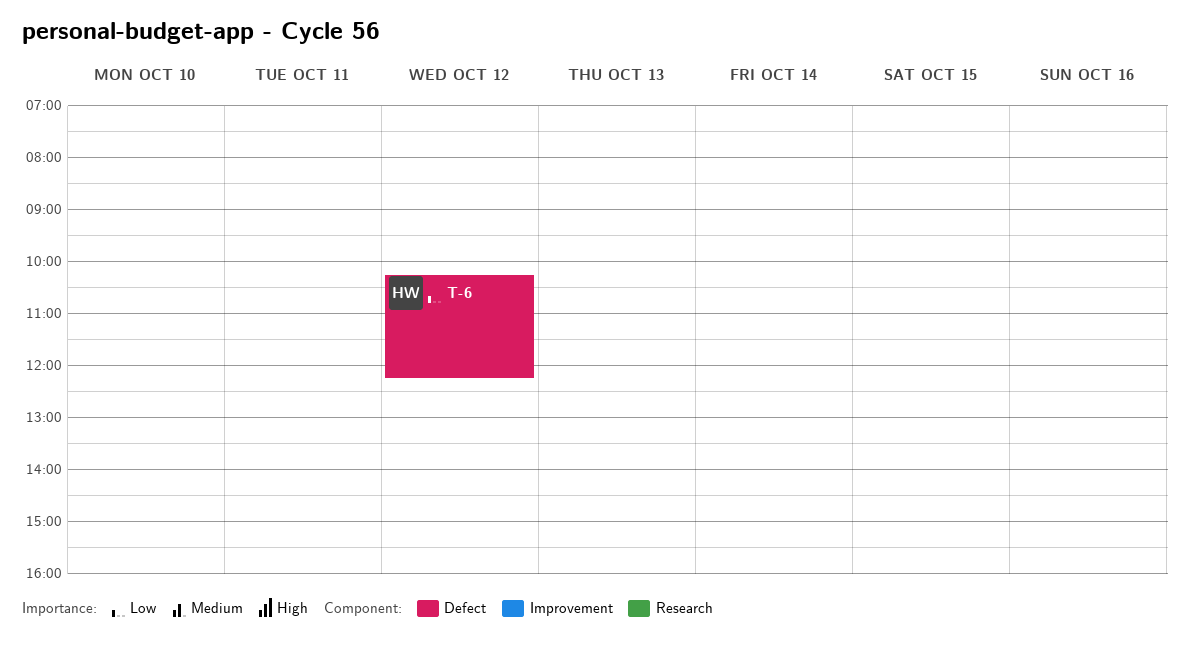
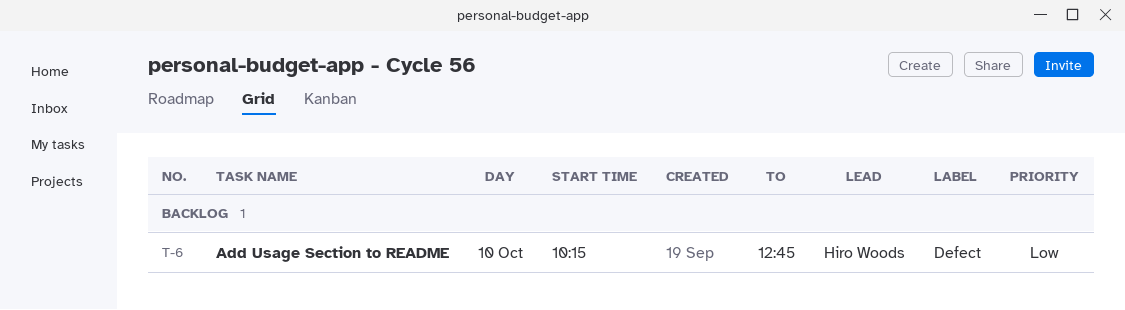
T-6, day: Oct 12 -> Oct 10
T-6, ends: 12:15 -> 12:45

